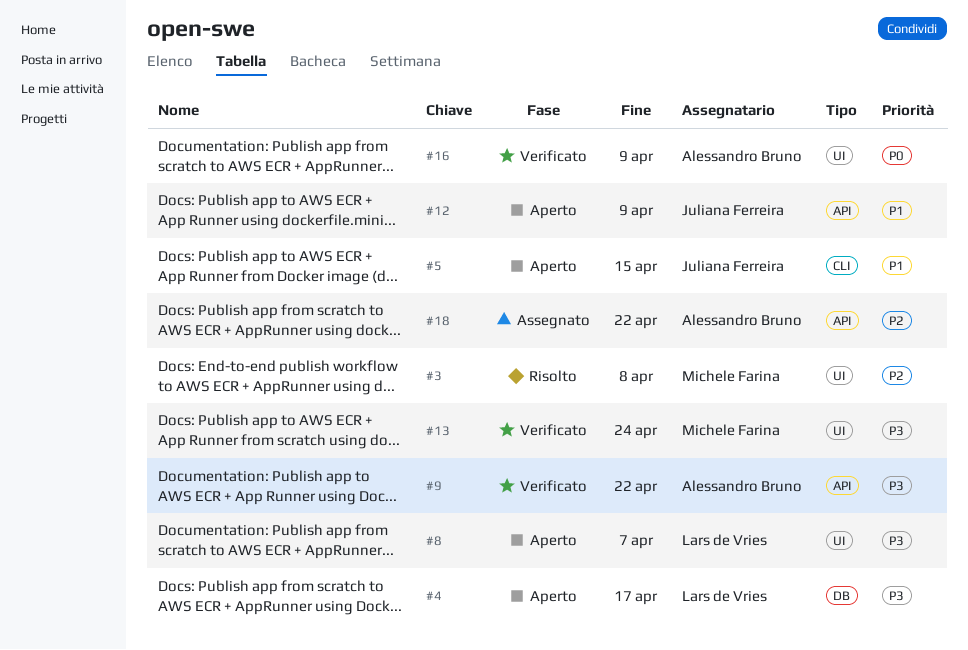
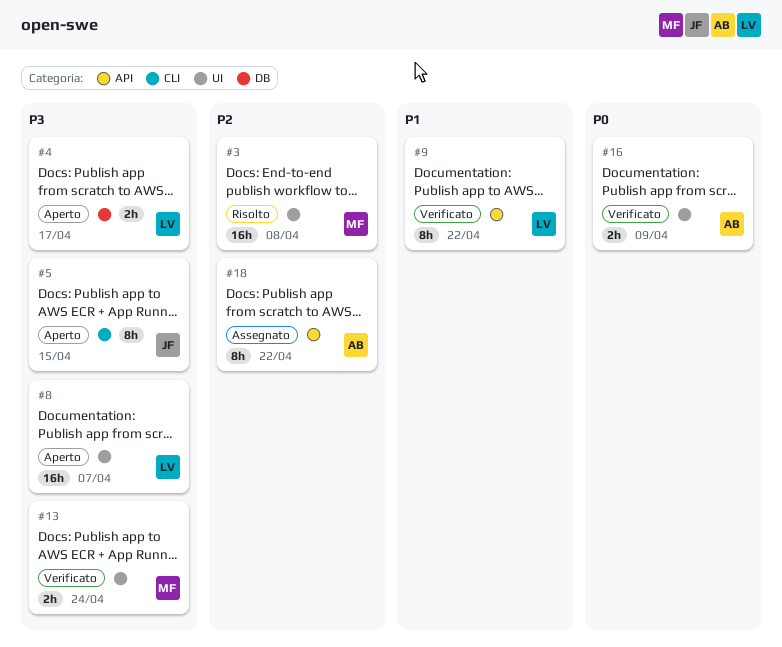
#5, priority: P1 -> P3
#9, owner: Alessandro Bruno -> Lars de Vries
#9, priority: P3 -> P1
#12: present -> none

